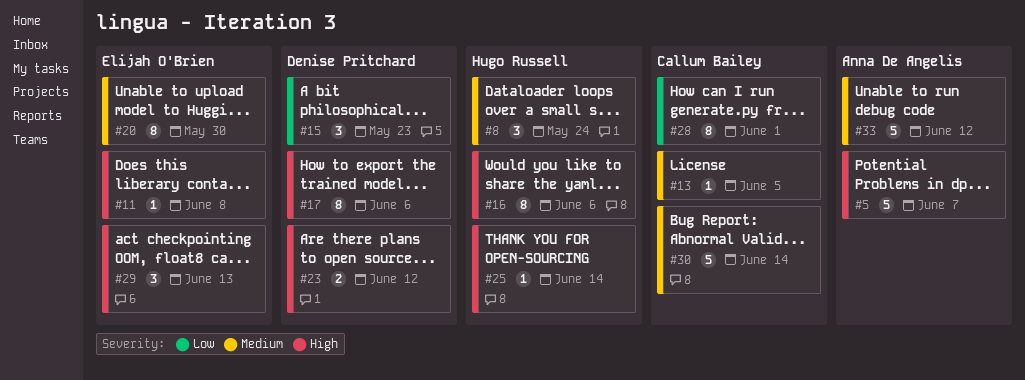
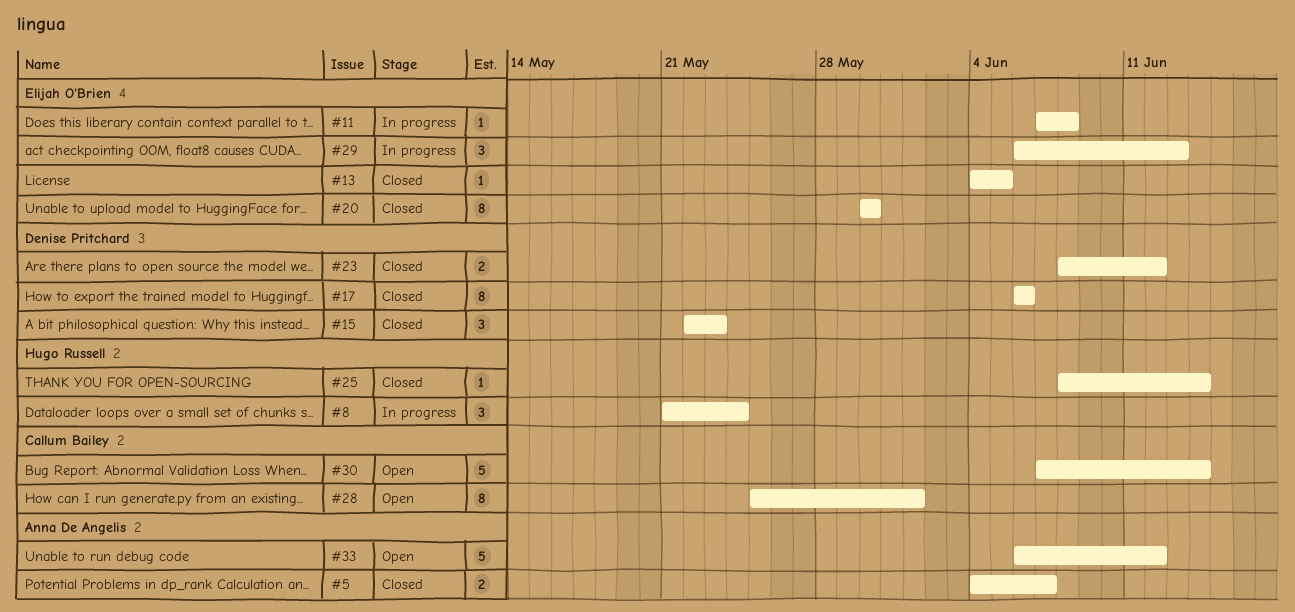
#5, estimate: 5 -> 2
#13, owner: Callum Bailey -> Elijah O'Brien
#16: present -> none

